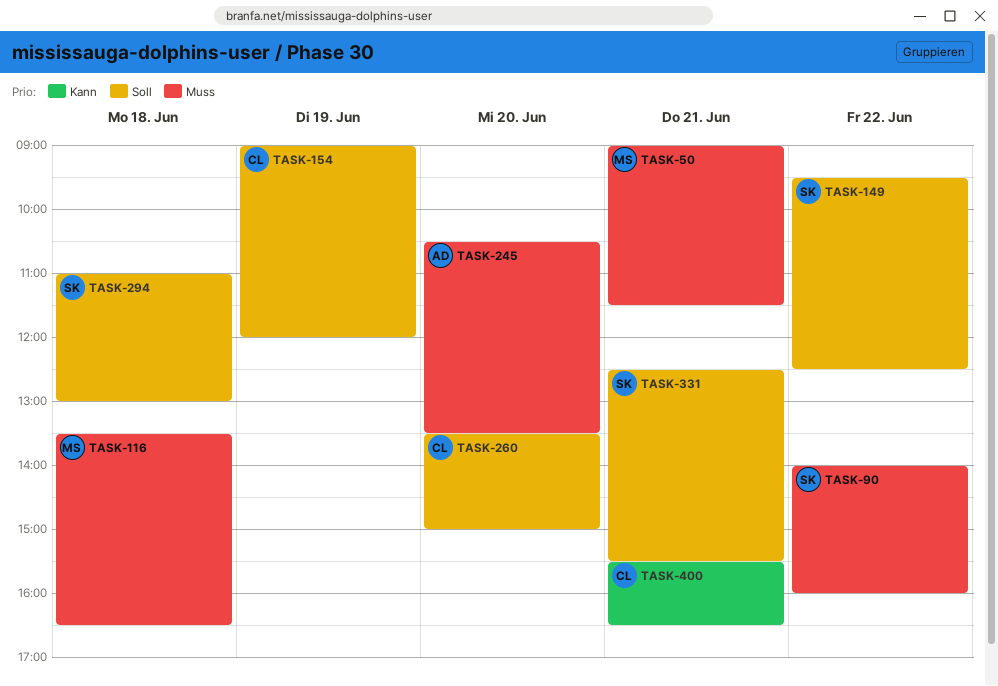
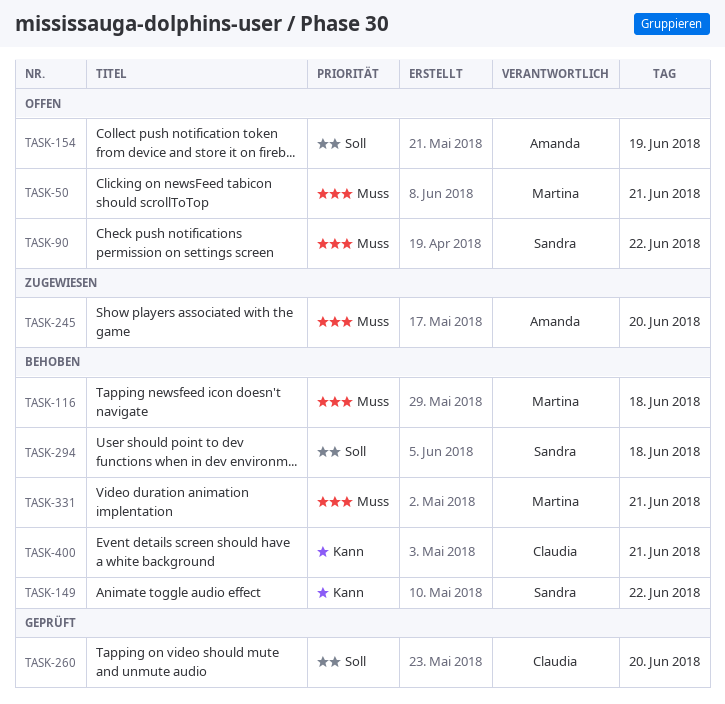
TASK-149, priority: Soll -> Kann
TASK-154, owner: Claudia -> Amanda
TASK-331, owner: Sandra -> Martina
TASK-331, priority: Soll -> Muss

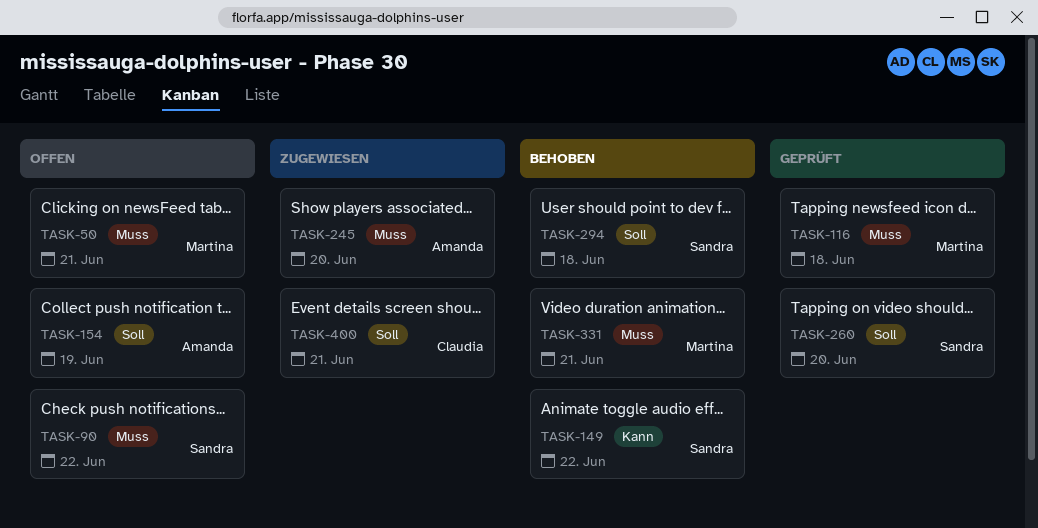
TASK-116, status: Behoben -> Geprüft
TASK-260, owner: Claudia -> Sandra
TASK-400, status: Behoben -> Zugewiesen
TASK-400, priority: Kann -> Soll

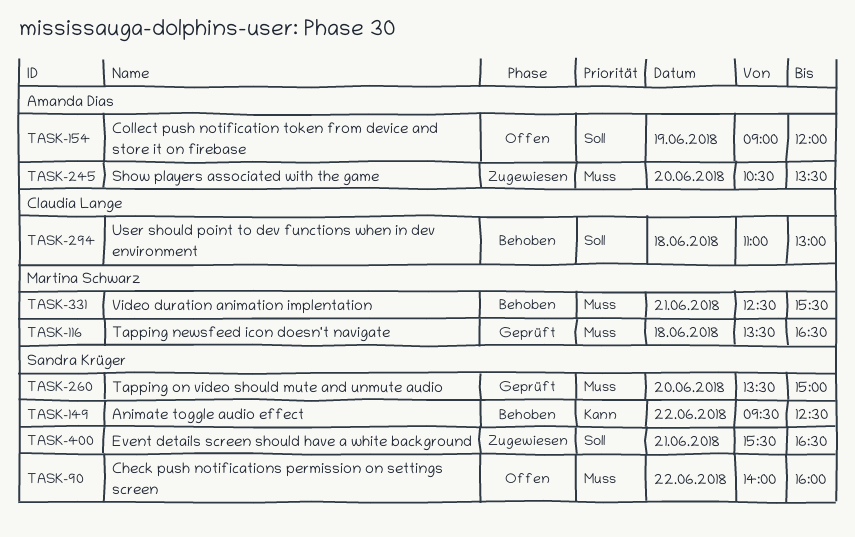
TASK-50: present -> none
TASK-260, priority: Soll -> Muss
TASK-294, owner: Sandra Krüger -> Claudia Lange
TASK-400, owner: Claudia Lange -> Sandra Krüger

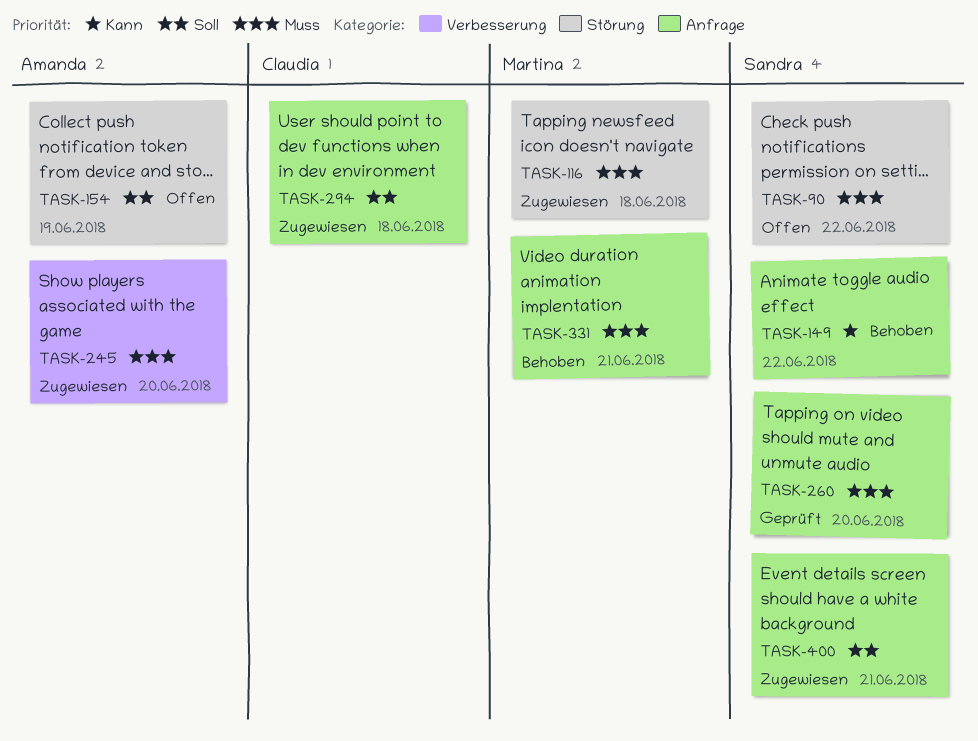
TASK-116, status: Geprüft -> Zugewiesen
TASK-294, status: Behoben -> Zugewiesen

